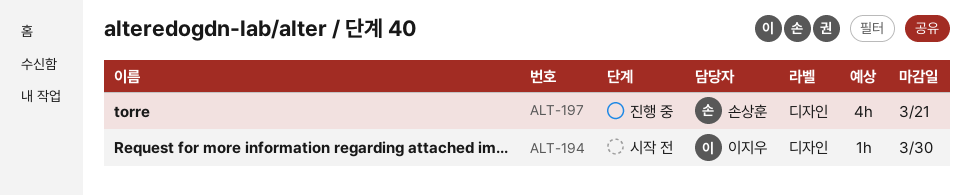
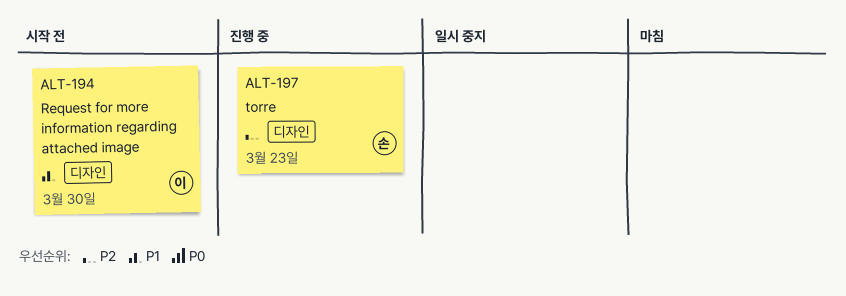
ALT-197, due: Mar 21 -> Mar 23

